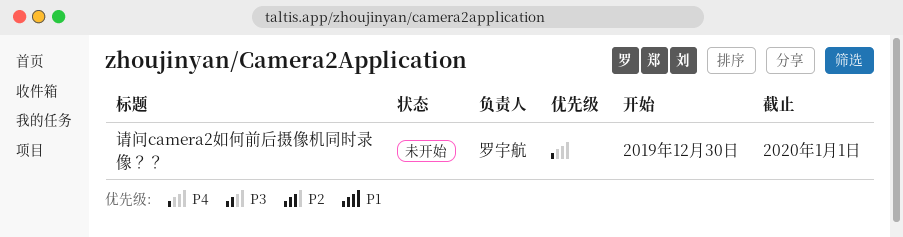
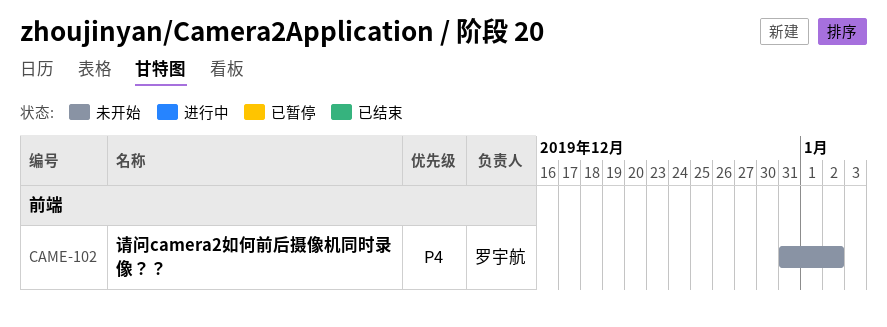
请问camera2如何前后摄像机同时录像？？, start: Dec 30 -> Dec 31
请问camera2如何前后摄像机同时录像？？, due: Jan 1 -> Jan 2

